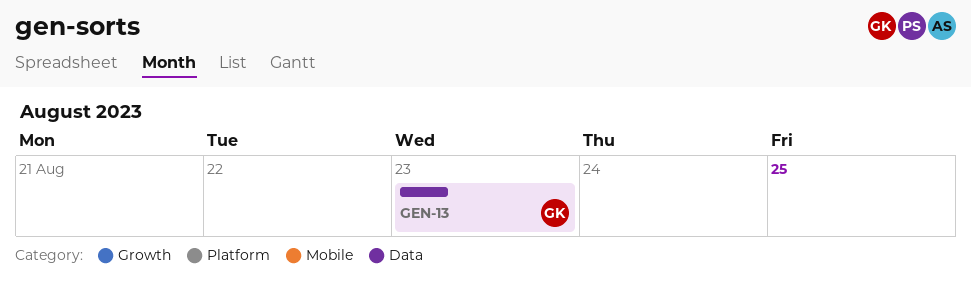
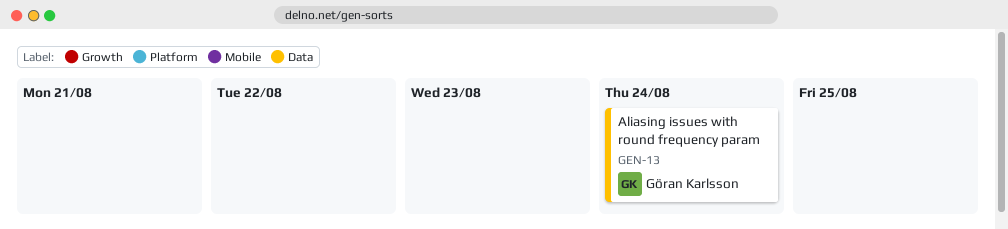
GEN-13, due: Aug 23 -> Aug 24

